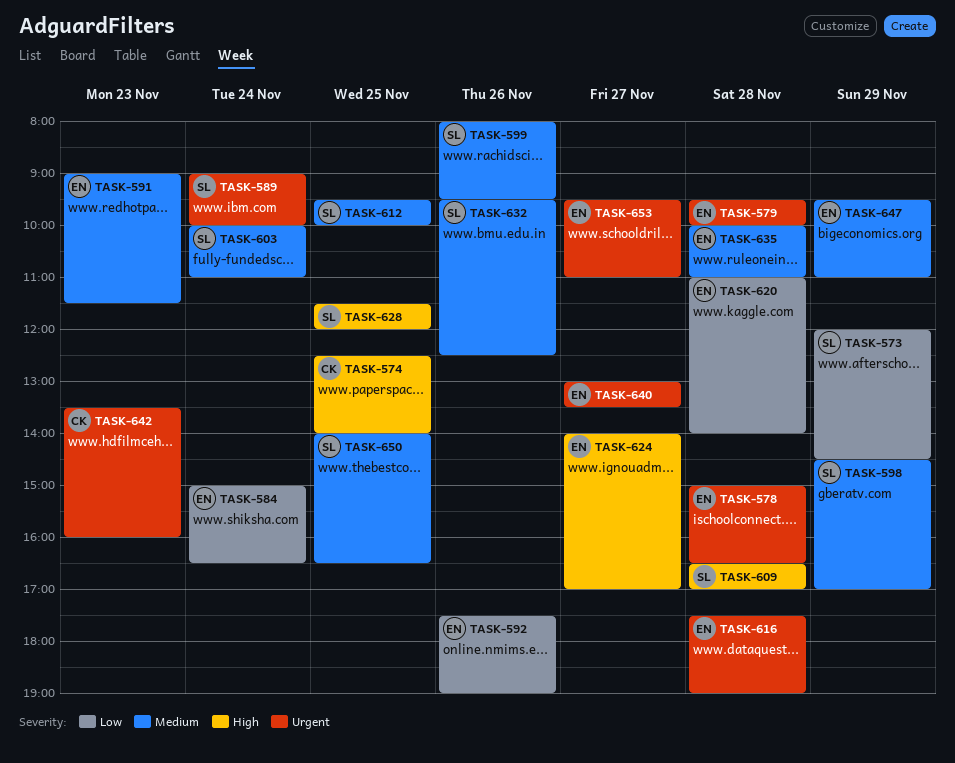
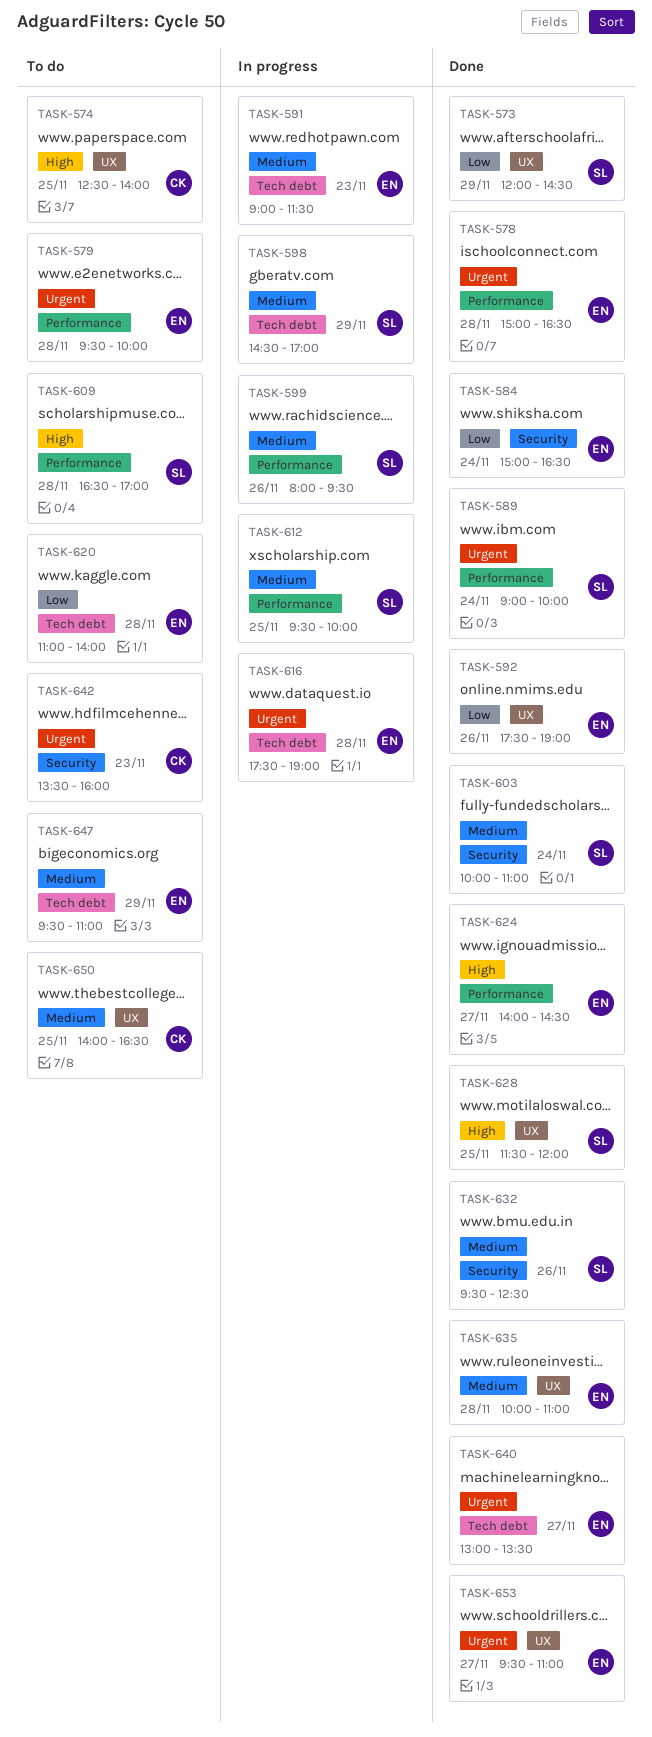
TASK-624, ends: 17:00 -> 14:30
TASK-650, owner: SL -> CK

